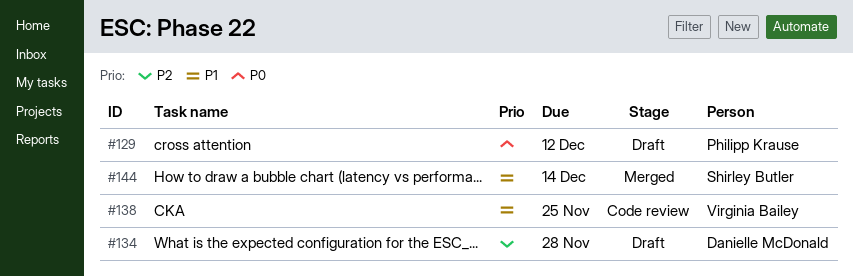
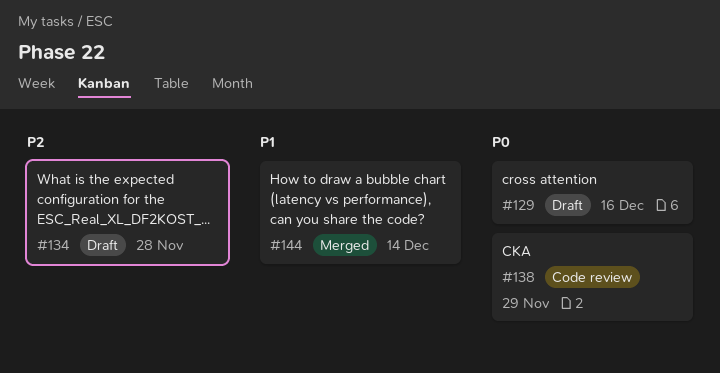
#129, due: Dec 12 -> Dec 16
#138, priority: P1 -> P0
#138, due: Nov 25 -> Nov 29

